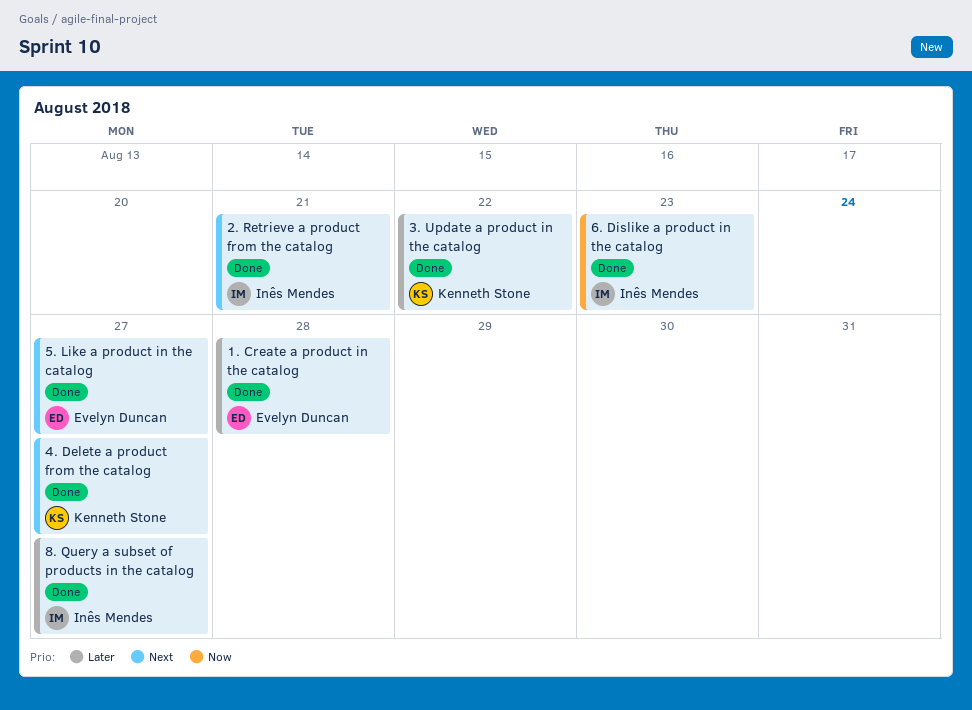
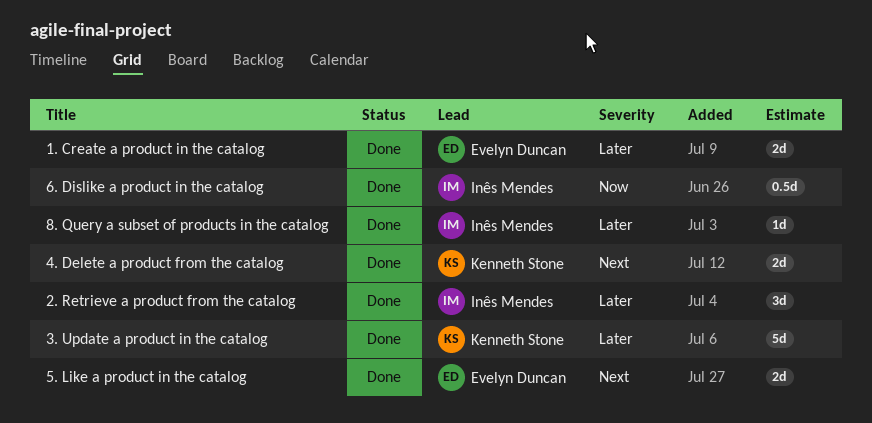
2. Retrieve a product from the catalog, priority: Next -> Later

